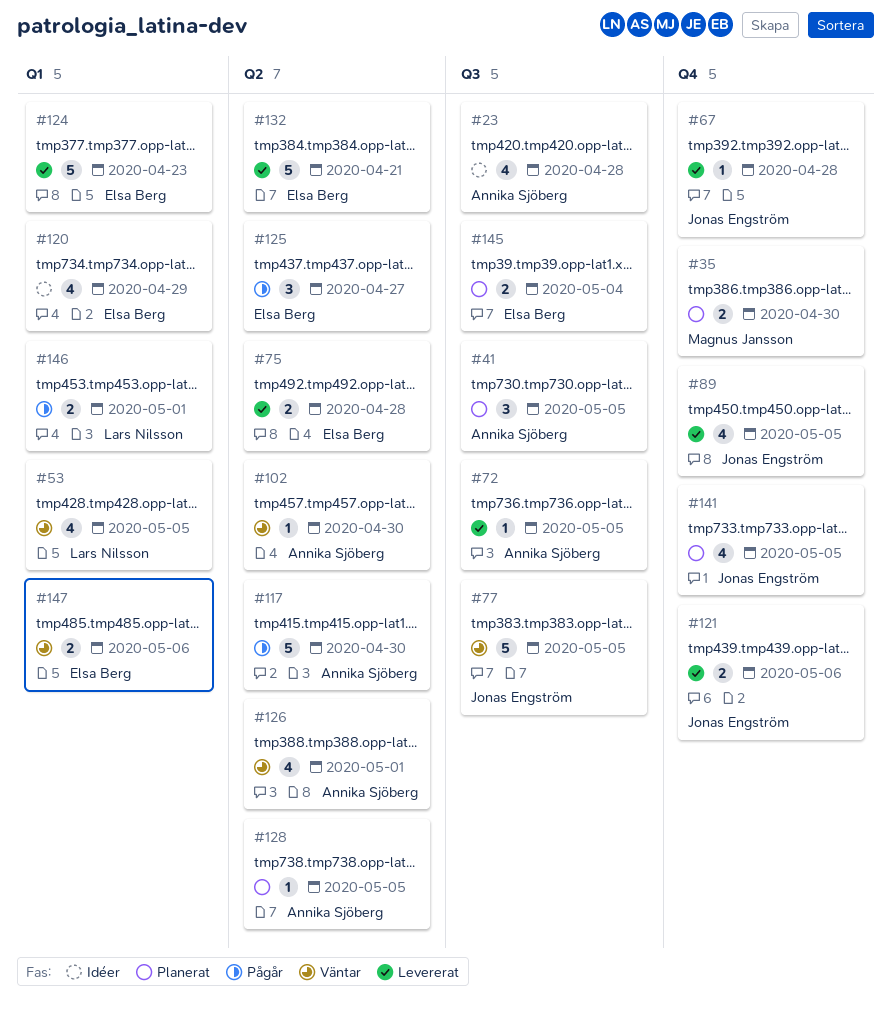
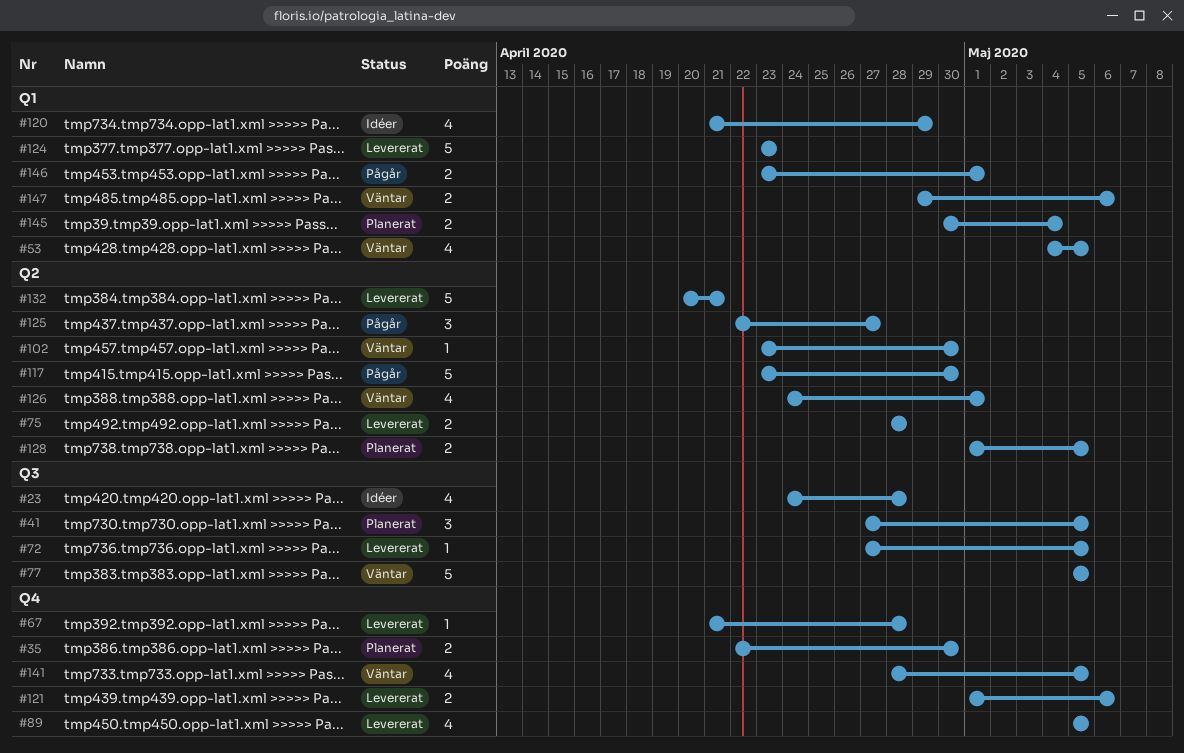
#128, estimate: 1 -> 2
#141, status: Planerat -> Väntar
#145, label: Q3 -> Q1

